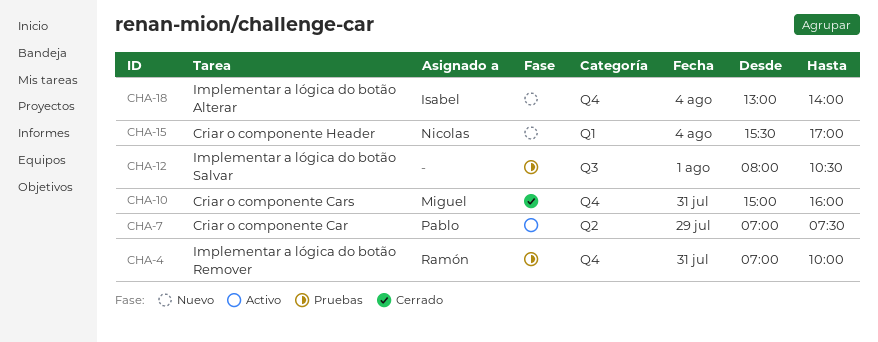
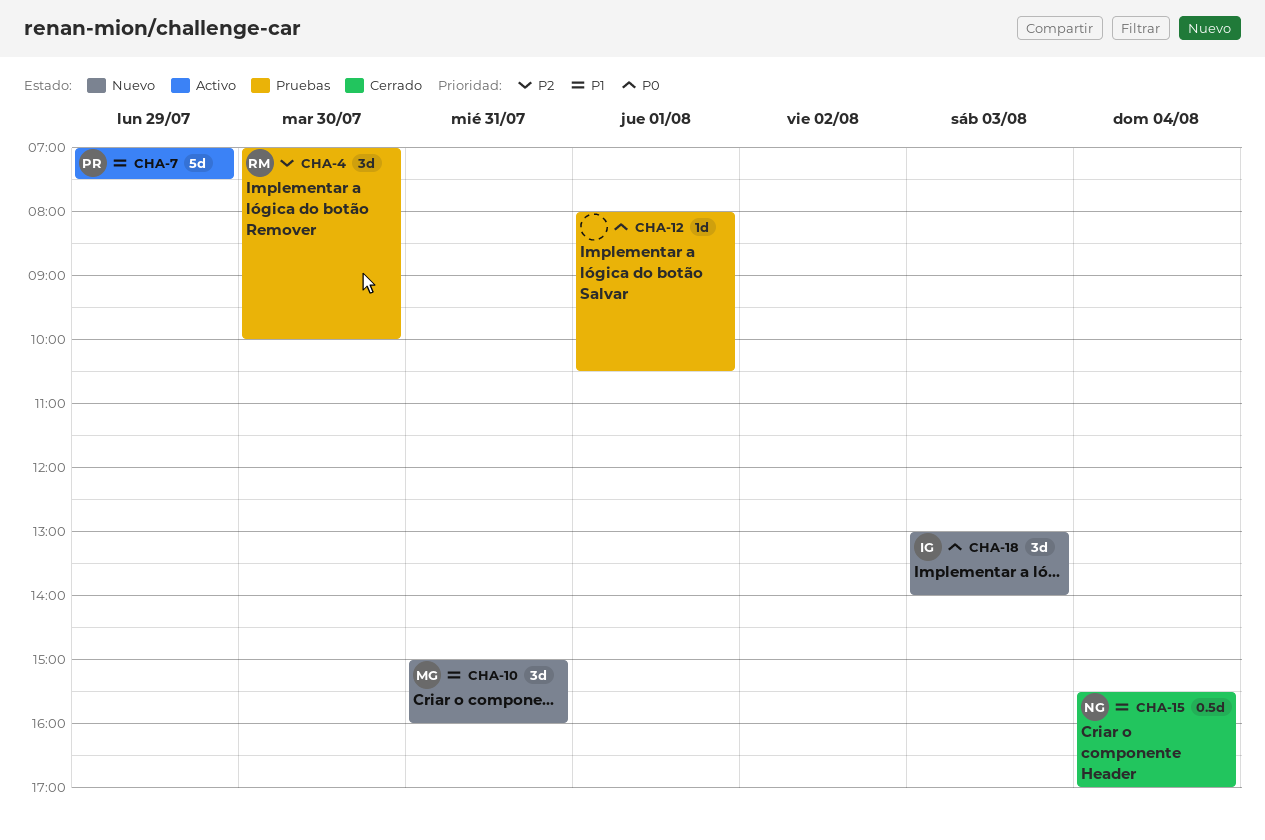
CHA-4, day: Jul 31 -> Jul 30
CHA-10, status: Cerrado -> Nuevo
CHA-15, status: Nuevo -> Cerrado
CHA-18, day: Aug 4 -> Aug 3

